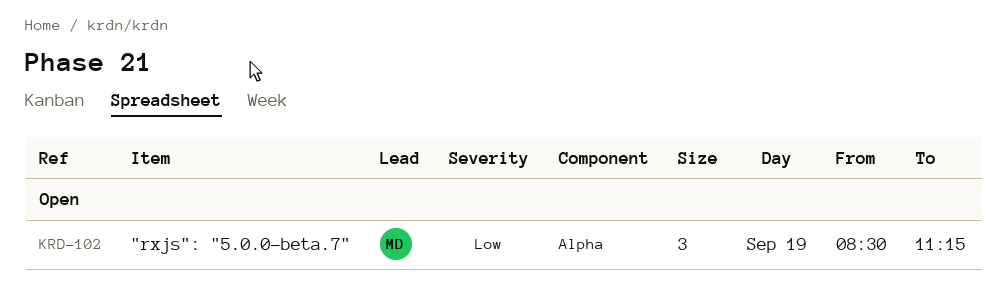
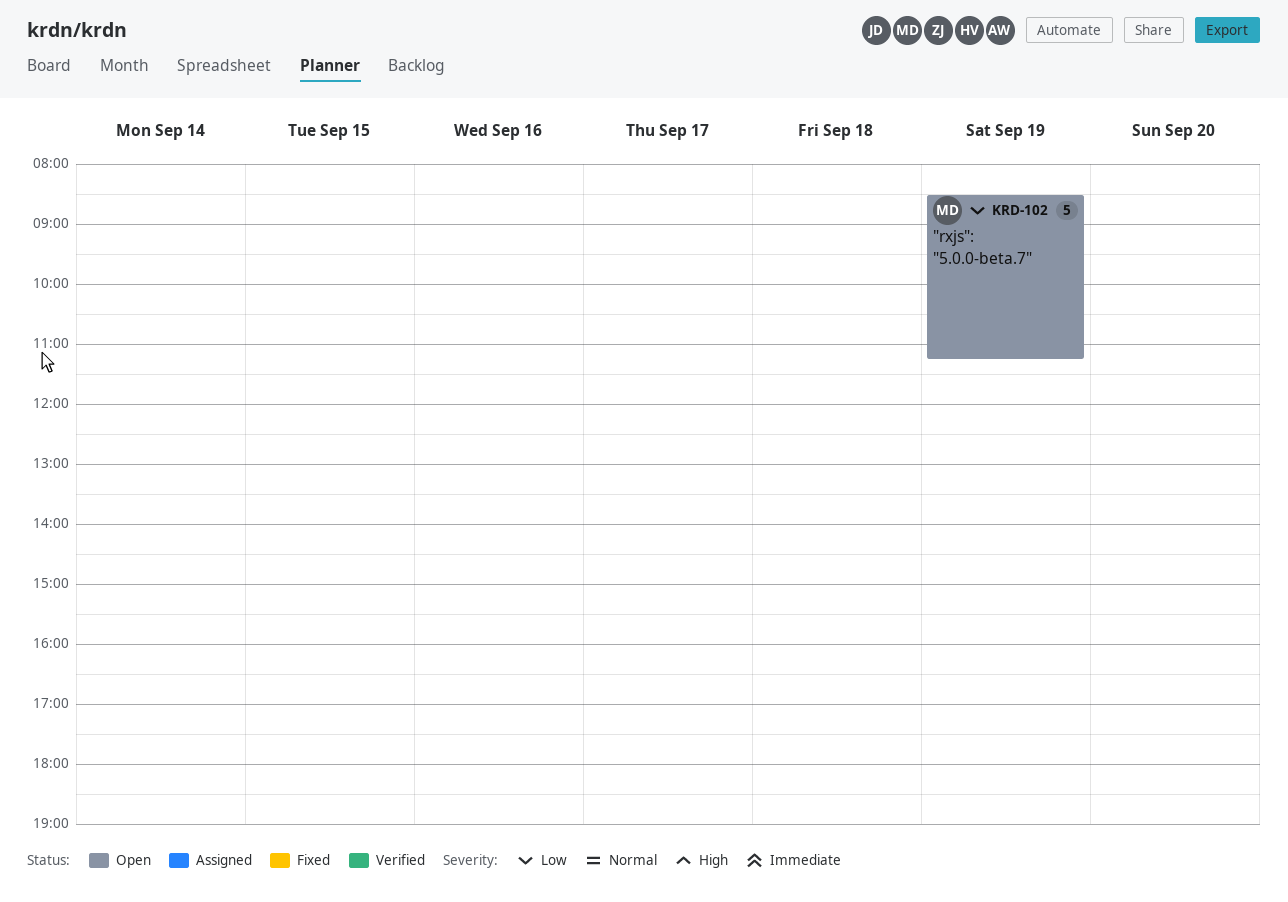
KRD-102, estimate: 3 -> 5

